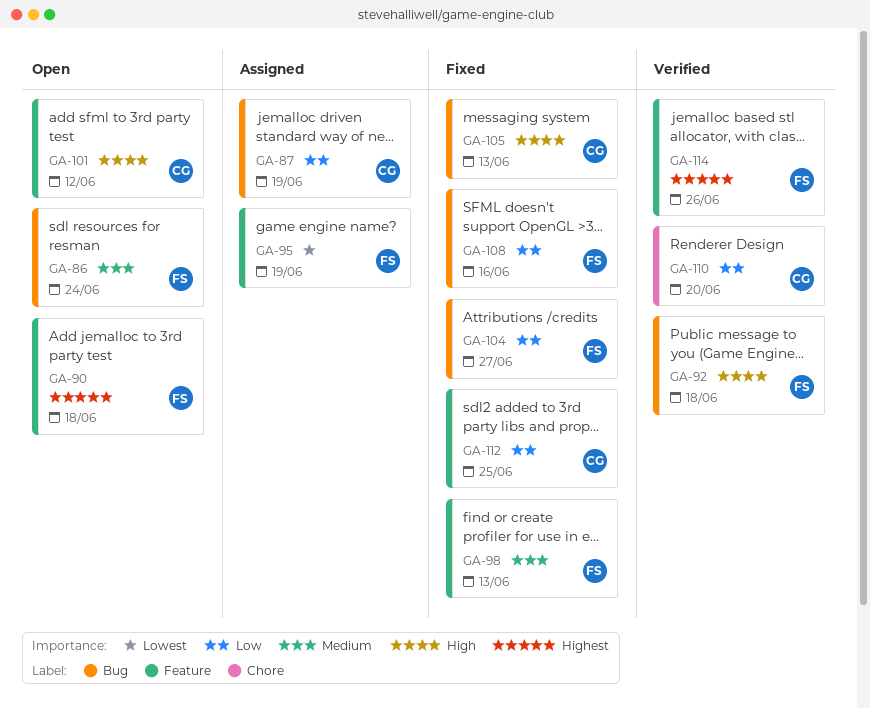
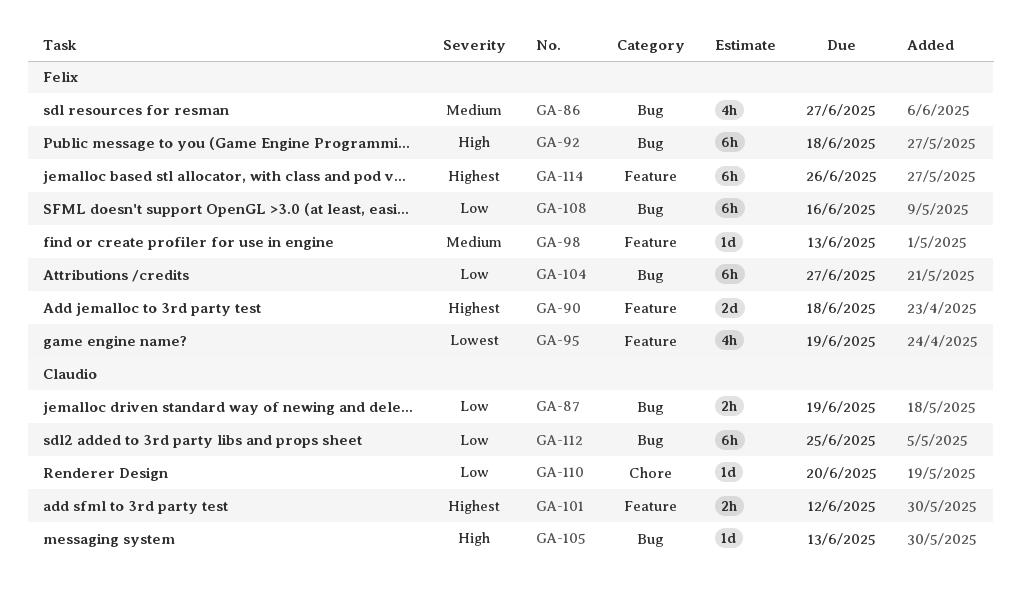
GA-86, due: Jun 24 -> Jun 27
GA-101, priority: High -> Highest
GA-112, label: Feature -> Bug

